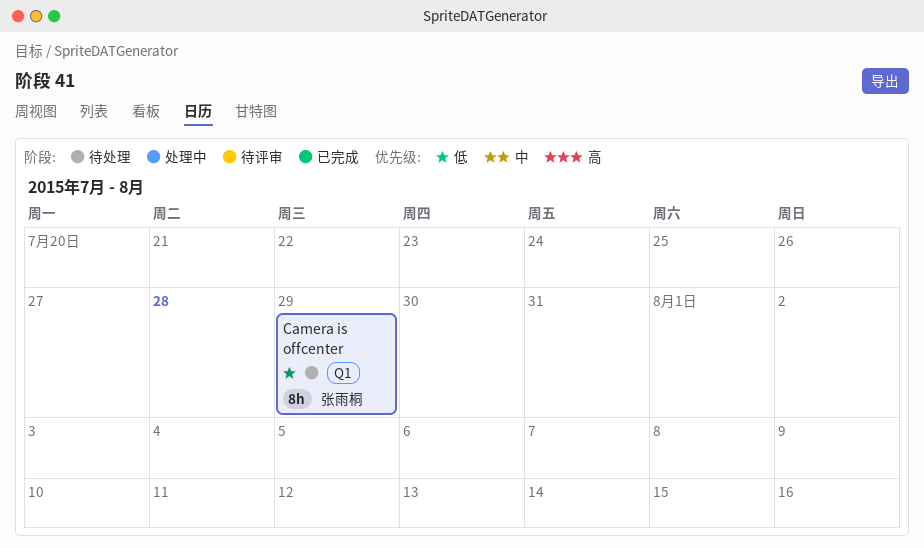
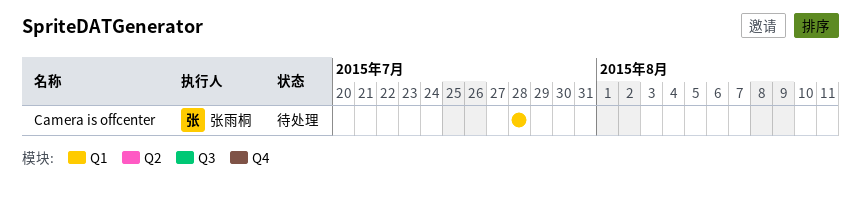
Camera is offcenter, due: Jul 29 -> Jul 28

